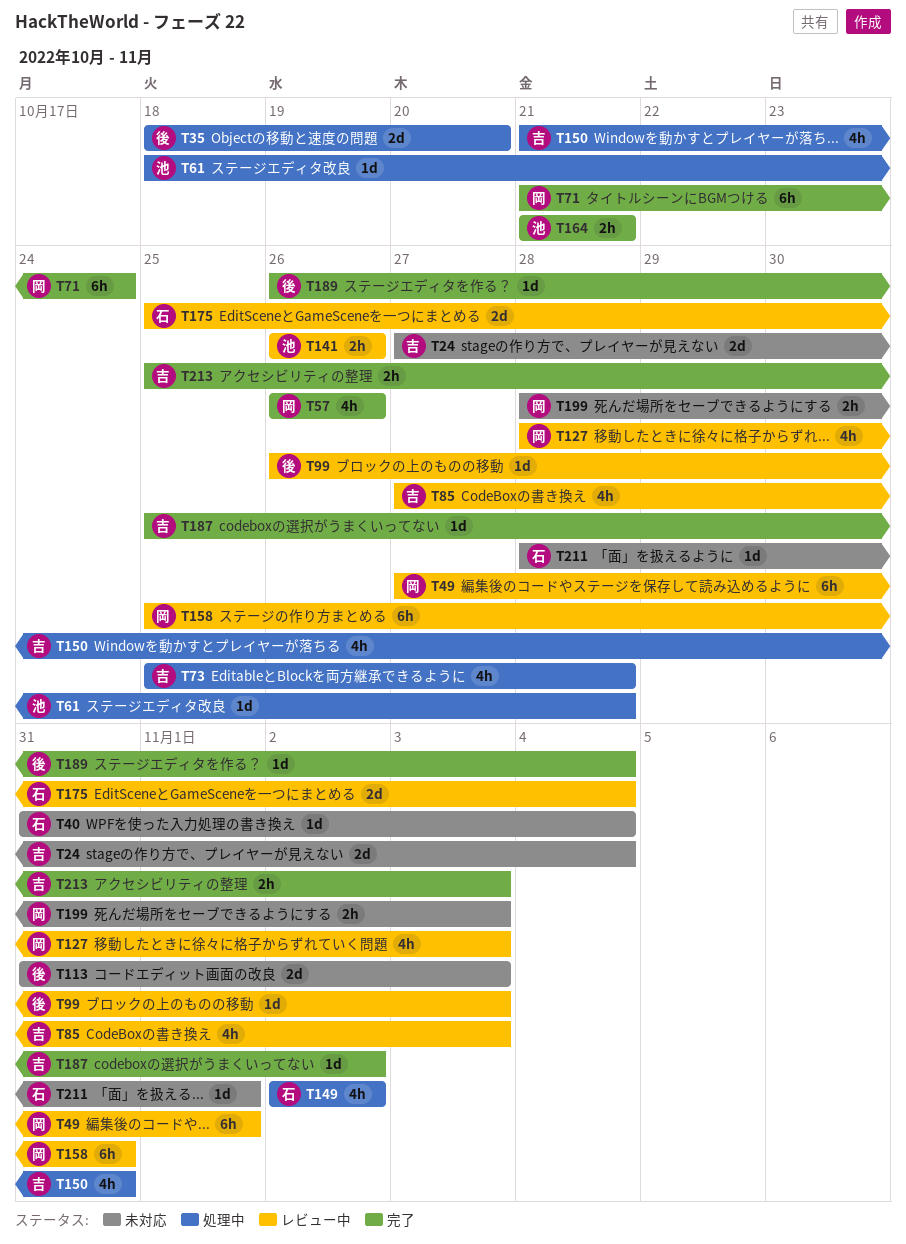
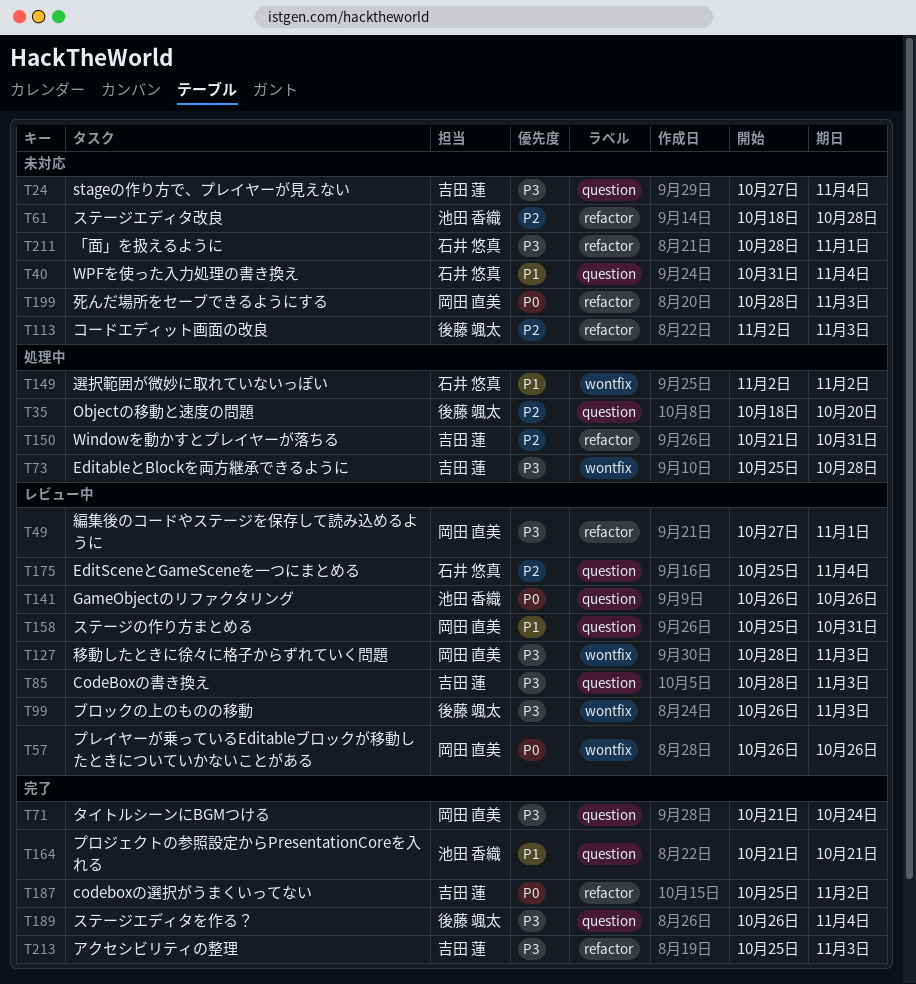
T57, status: 完了 -> レビュー中
T61, status: 処理中 -> 未対応
T85, start: Oct 27 -> Oct 28
T113, start: Oct 31 -> Nov 2

